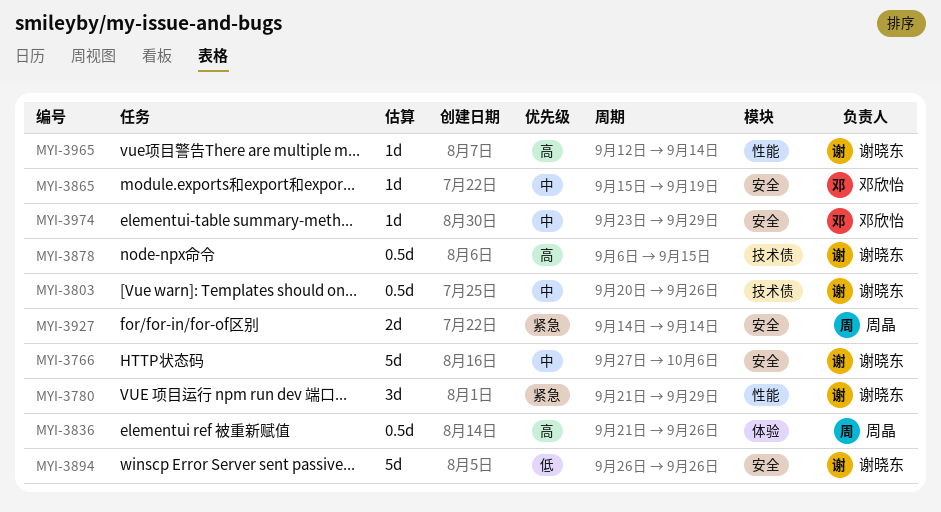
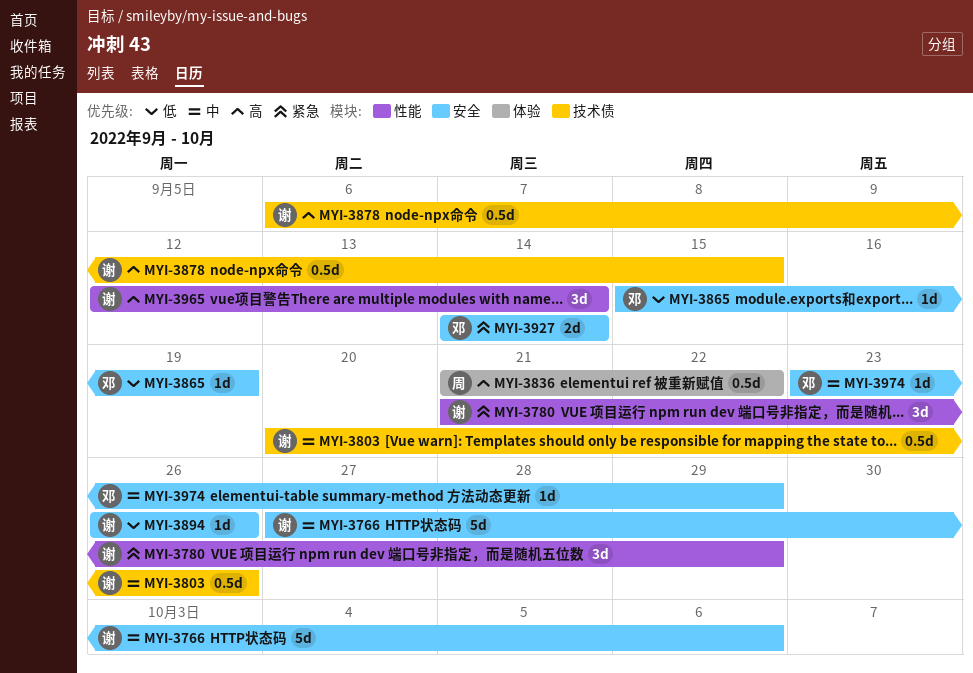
MYI-3836, due: Sep 26 -> Sep 22
MYI-3865, priority: 中 -> 低
MYI-3894, estimate: 5d -> 1d
MYI-3927, owner: 周晶 -> 邓欣怡
MYI-3965, estimate: 1d -> 3d

